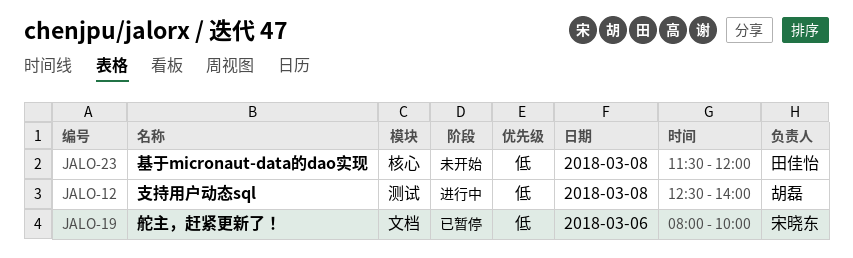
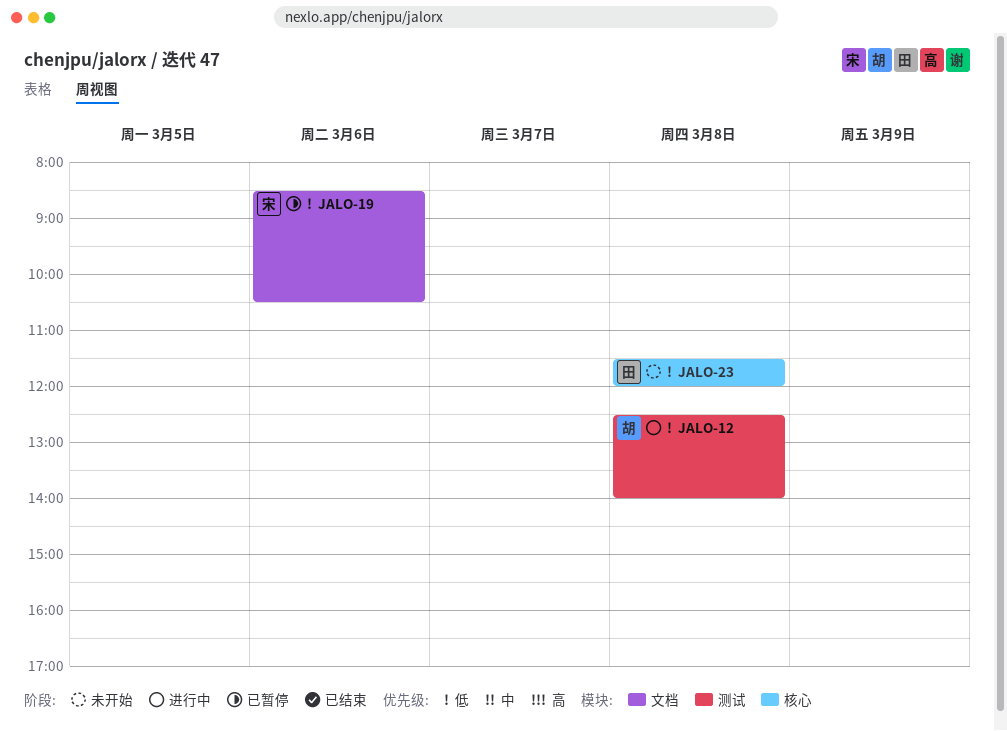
JALO-19, begins: 08:00 -> 08:30
JALO-19, ends: 10:00 -> 10:30

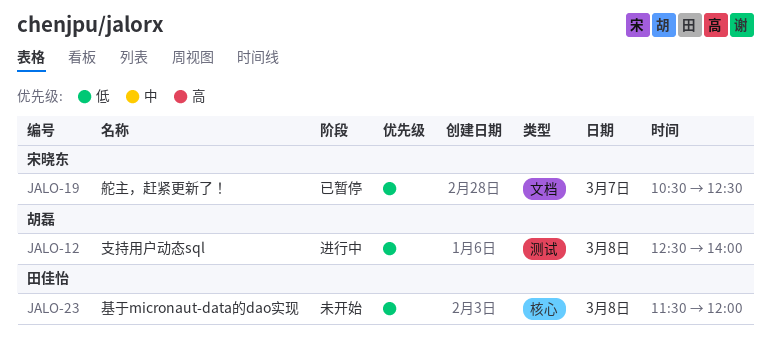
JALO-19, day: Mar 6 -> Mar 7
JALO-19, begins: 08:30 -> 10:30
JALO-19, ends: 10:30 -> 12:30

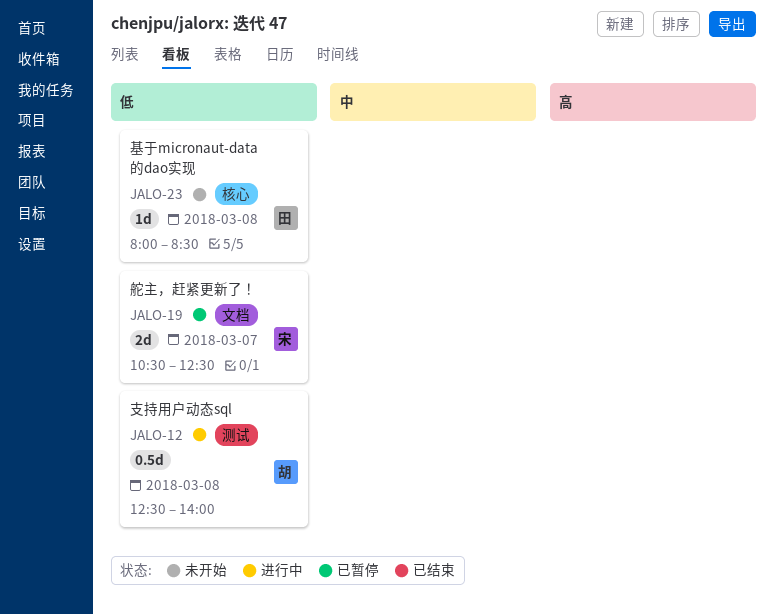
JALO-23, begins: 11:30 -> 08:00
JALO-23, ends: 12:00 -> 08:30

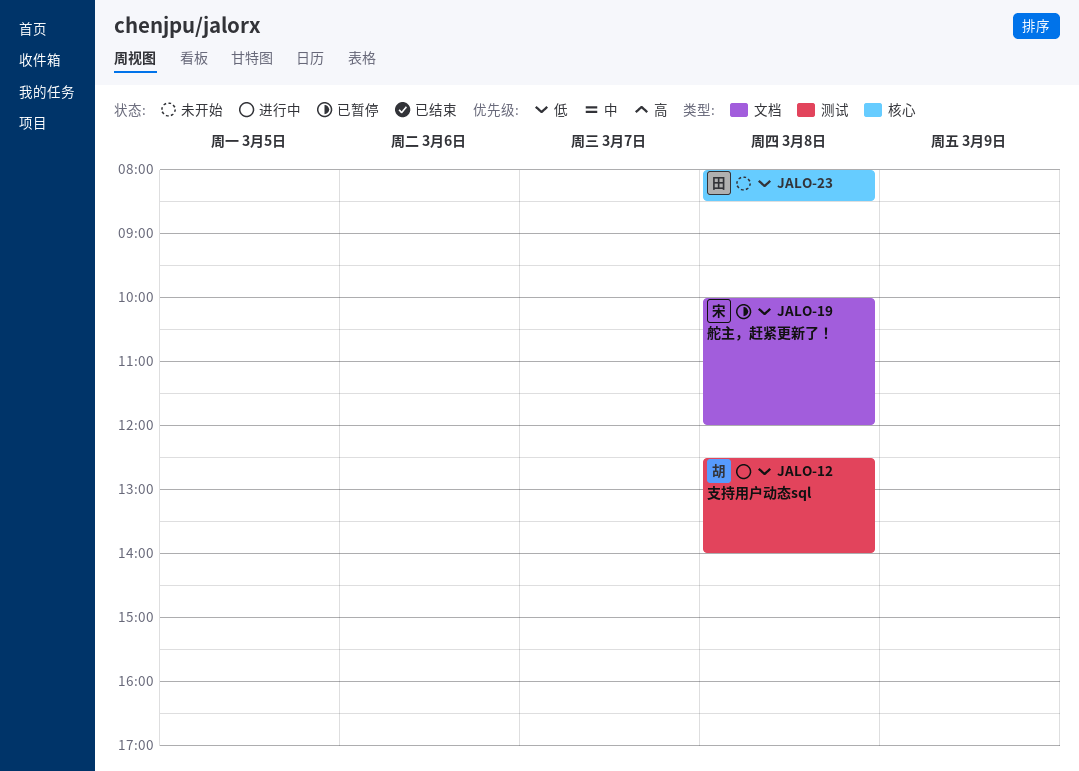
JALO-19, day: Mar 7 -> Mar 8
JALO-19, begins: 10:30 -> 10:00
JALO-19, ends: 12:30 -> 12:00

